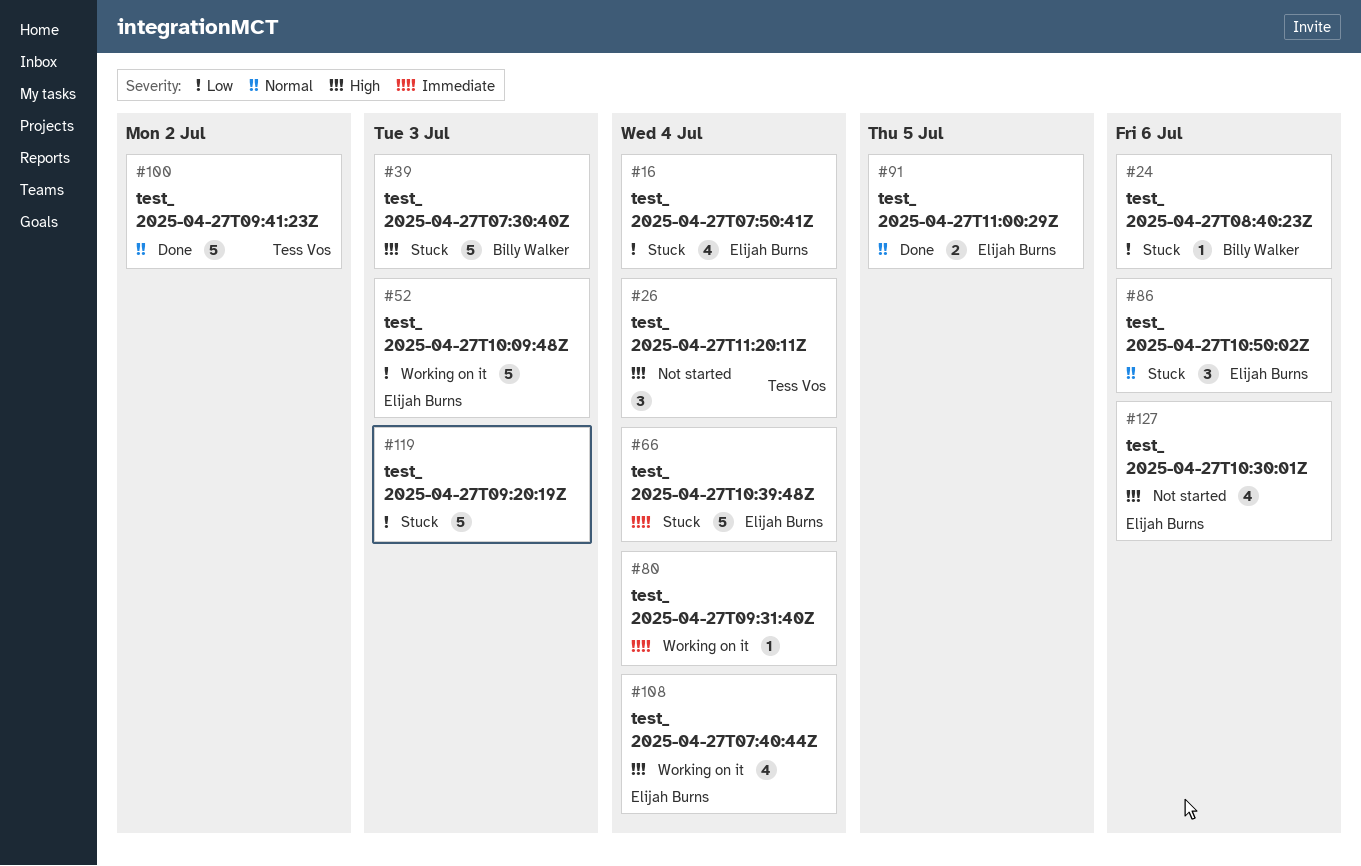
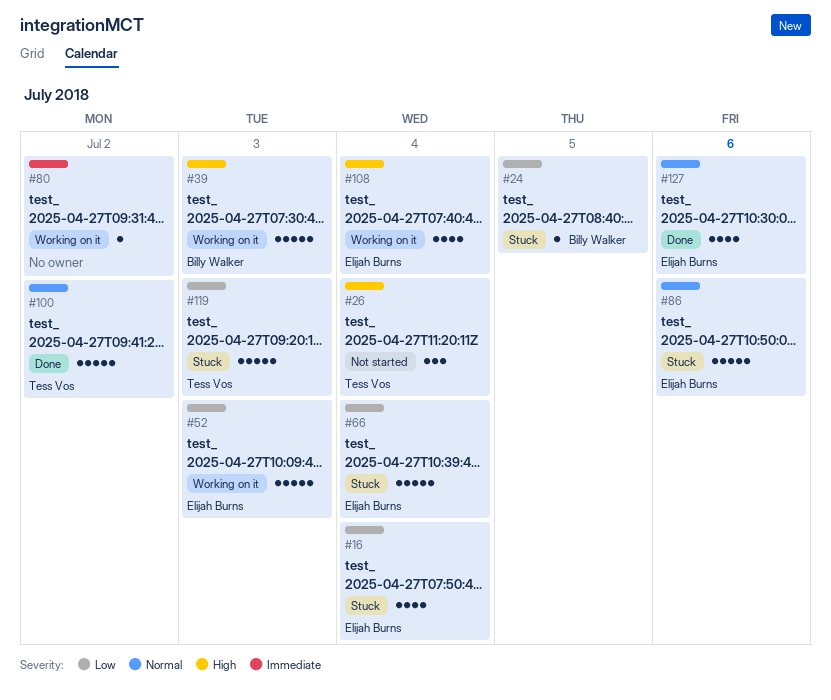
#24, due: Jul 6 -> Jul 5
#39, status: Stuck -> Working on it
#66, priority: Immediate -> Low
#80, due: Jul 4 -> Jul 2
#86, estimate: 3 -> 5
#91: present -> none
#119, owner: none -> Tess Vos
#127, status: Not started -> Done
#127, priority: High -> Normal

